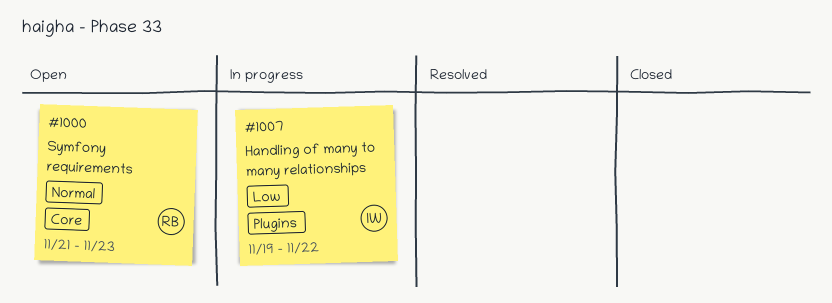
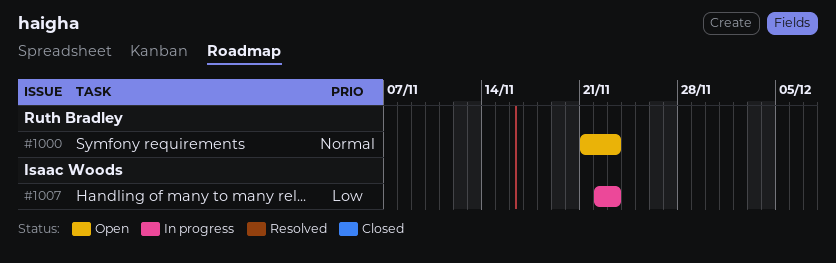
#1007, start: Nov 19 -> Nov 22
#1007, due: Nov 22 -> Nov 23

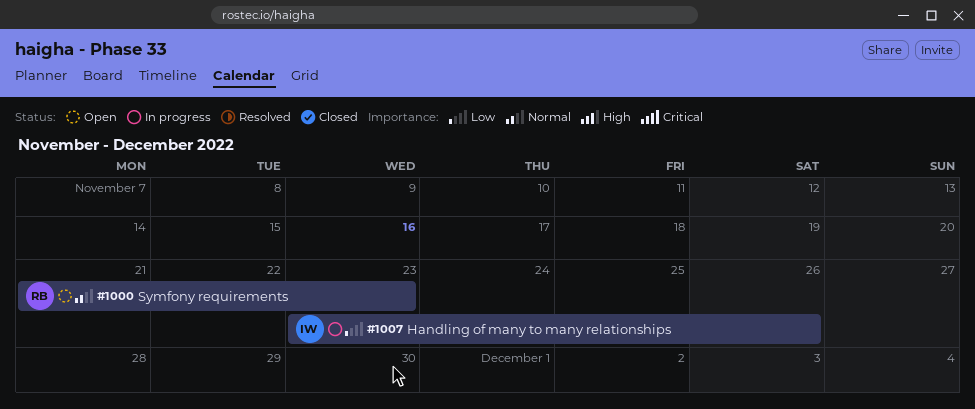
#1007, start: Nov 22 -> Nov 23
#1007, due: Nov 23 -> Nov 26

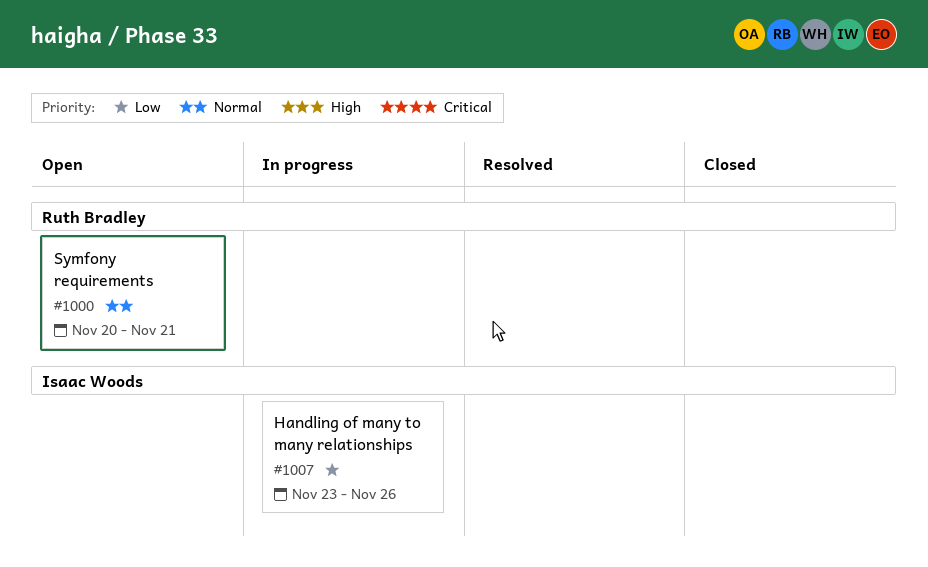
#1000, start: Nov 21 -> Nov 20
#1000, due: Nov 23 -> Nov 21

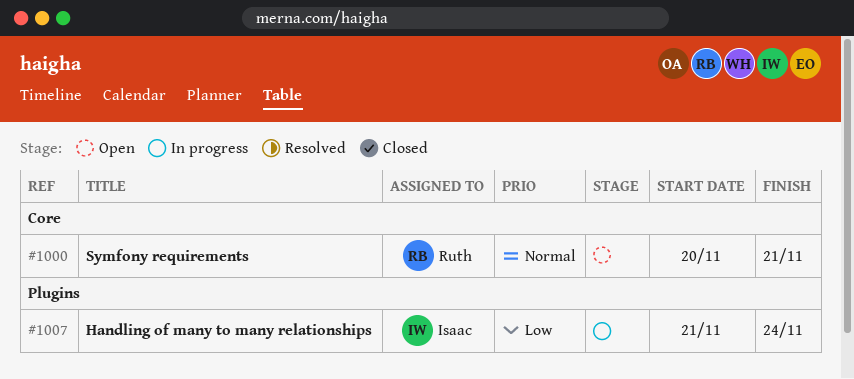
#1007, start: Nov 23 -> Nov 21
#1007, due: Nov 26 -> Nov 24

